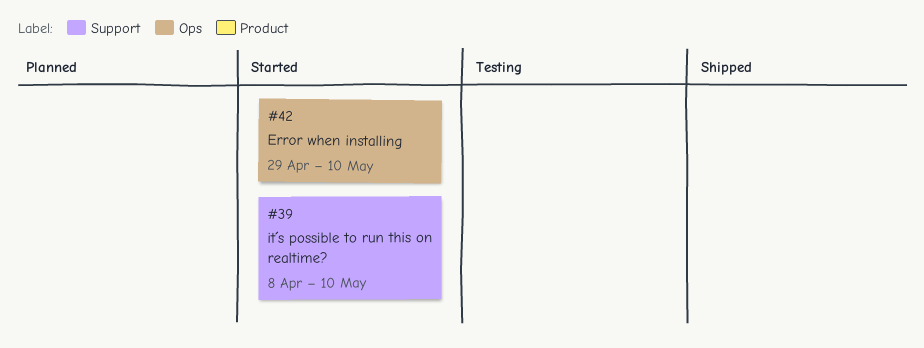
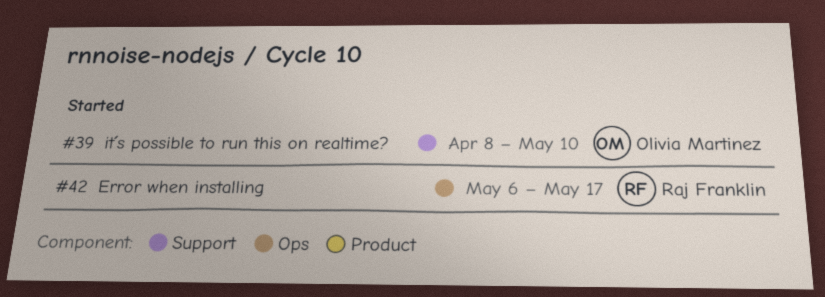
#42, start: Apr 29 -> May 6
#42, due: May 10 -> May 17

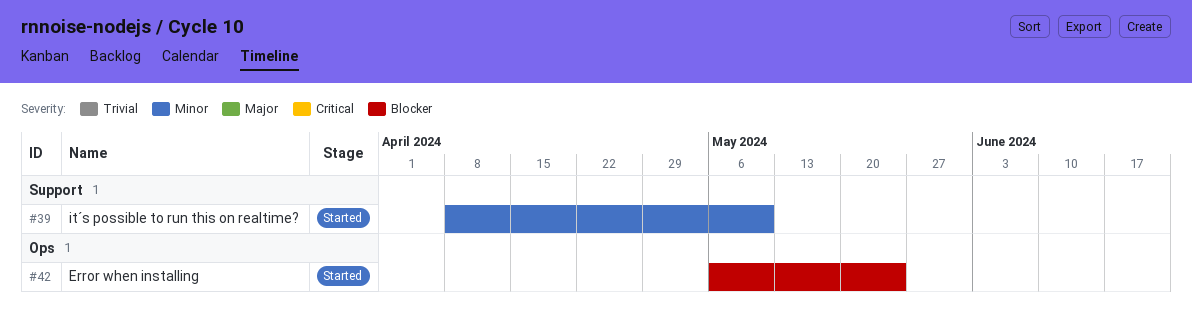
#42, due: May 17 -> May 24

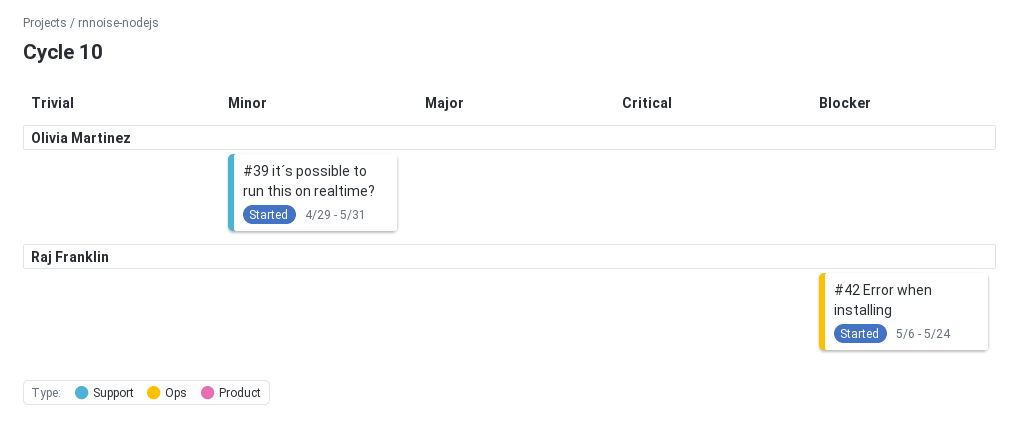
#39, start: Apr 8 -> Apr 29
#39, due: May 10 -> May 31

